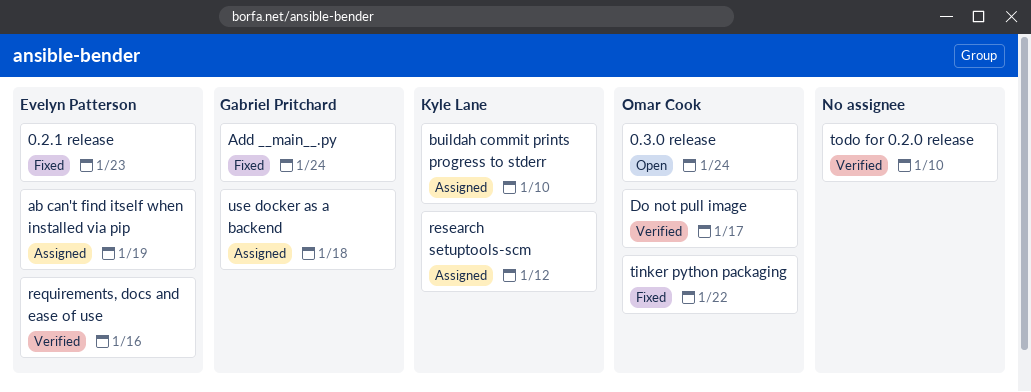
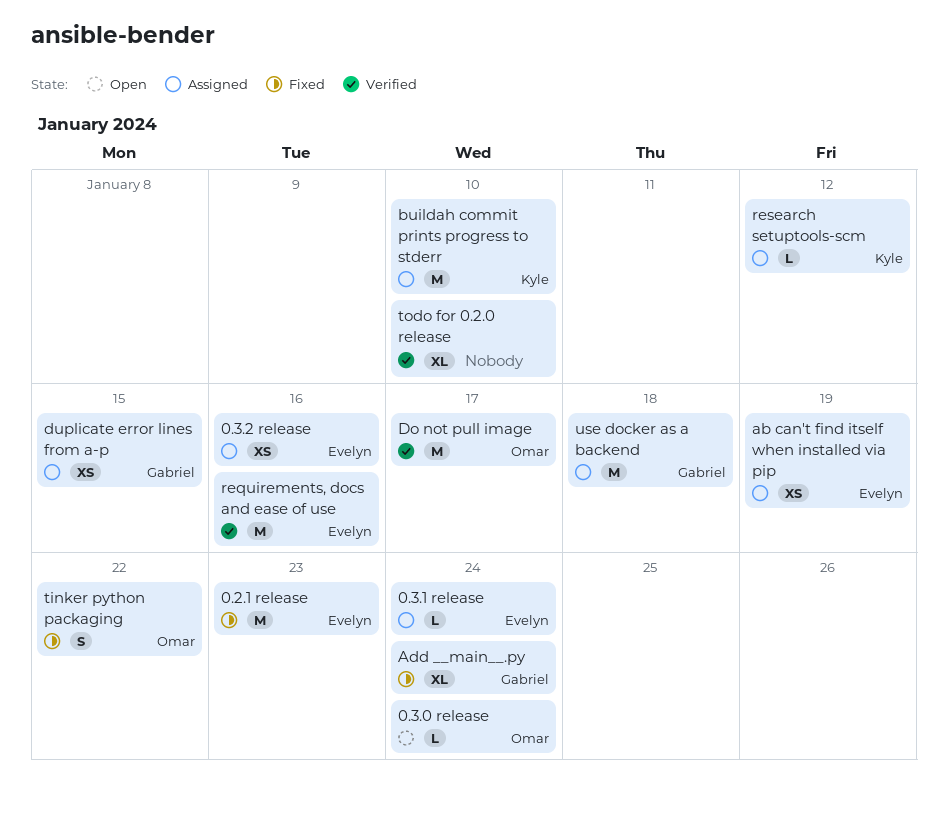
0.3.1 release: none -> present
0.3.2 release: none -> present
duplicate error lines from a-p: none -> present

